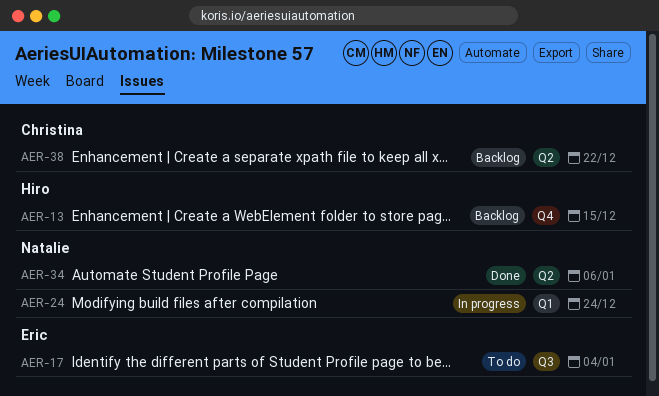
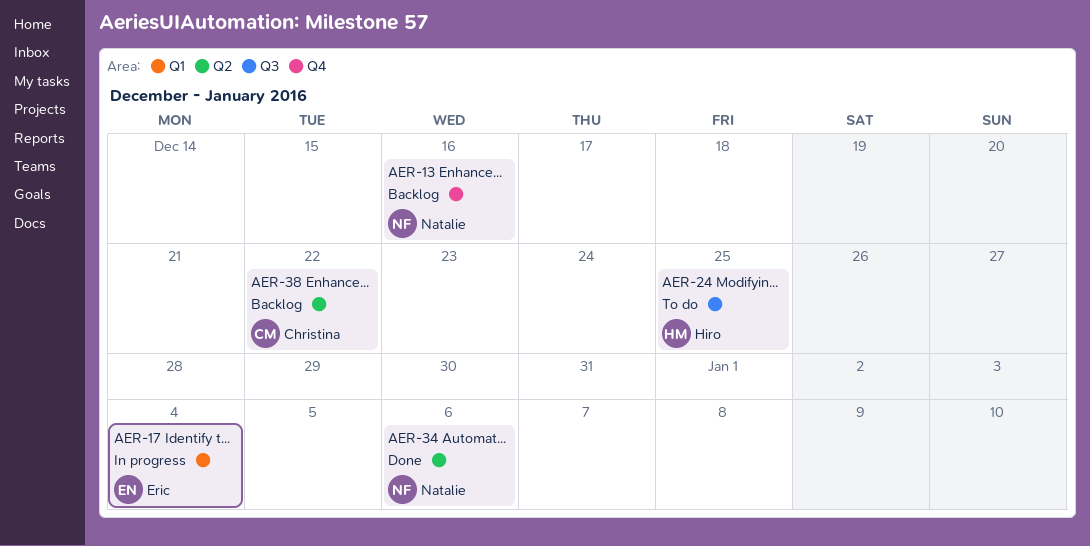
AER-13, owner: Hiro -> Natalie
AER-13, due: Dec 15 -> Dec 16
AER-17, status: To do -> In progress
AER-17, label: Q3 -> Q1
AER-24, status: In progress -> To do
AER-24, owner: Natalie -> Hiro
AER-24, label: Q1 -> Q3
AER-24, due: Dec 24 -> Dec 25

